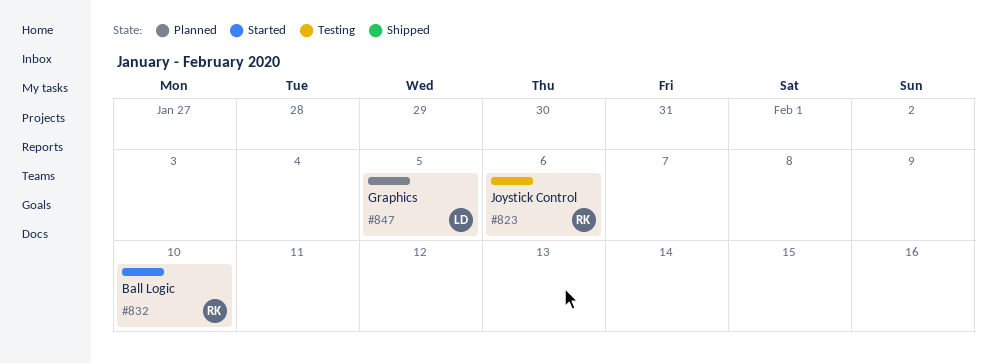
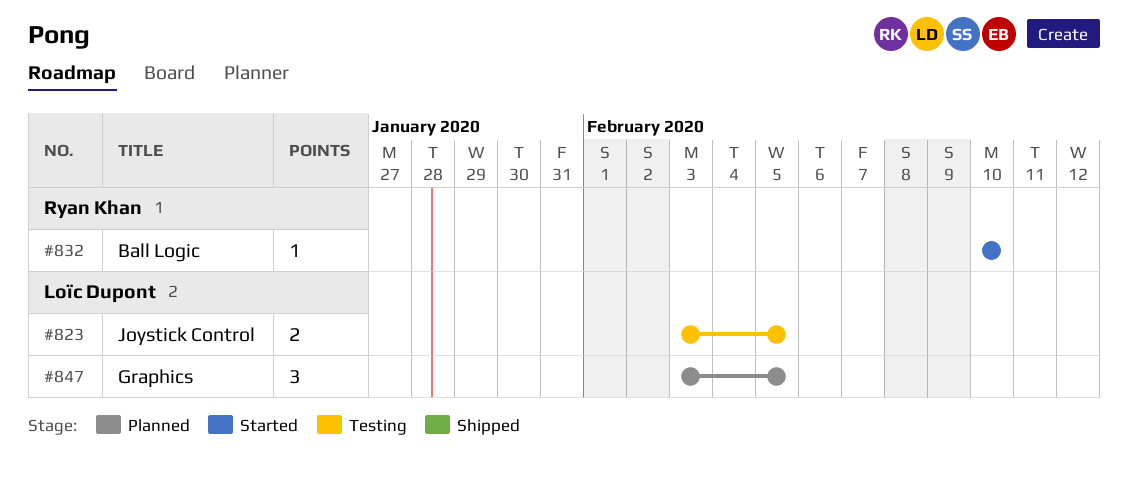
#823, owner: Ryan Khan -> Loïc Dupont
#823, due: Feb 6 -> Feb 5

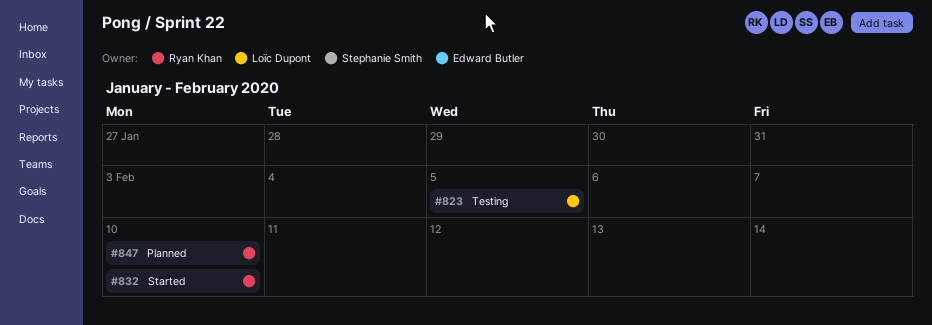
#847, owner: Loïc Dupont -> Ryan Khan
#847, due: Feb 5 -> Feb 10

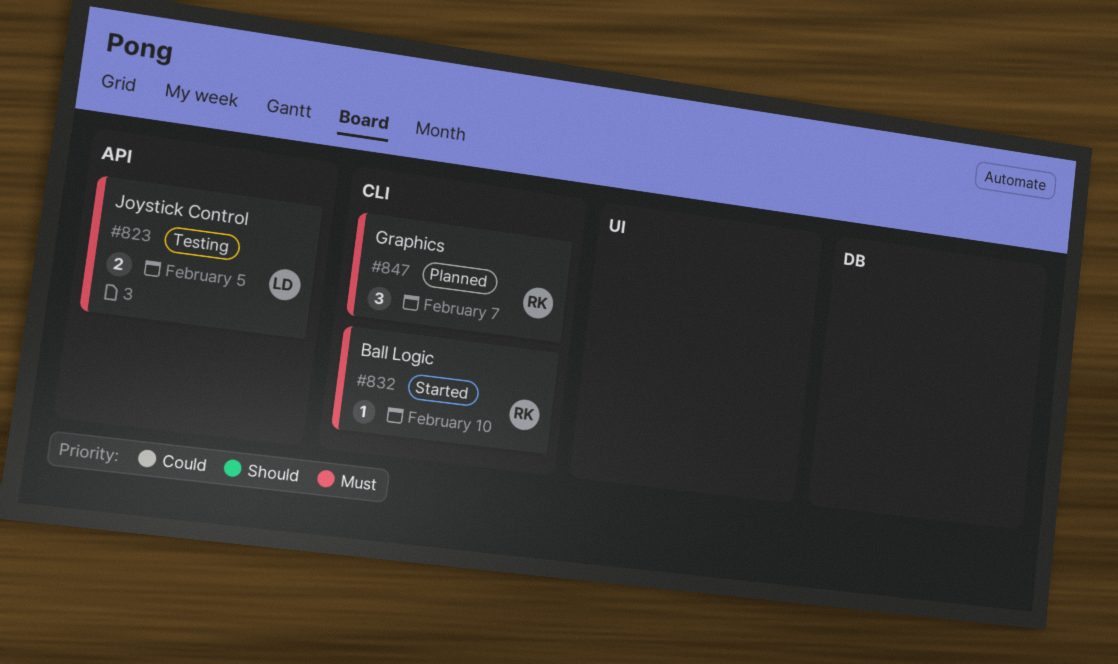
#847, due: Feb 10 -> Feb 7

